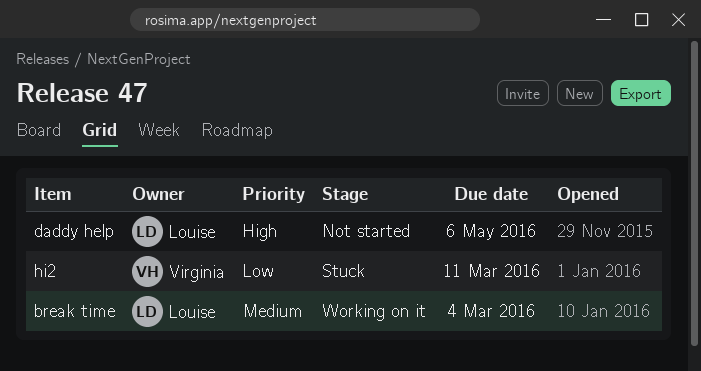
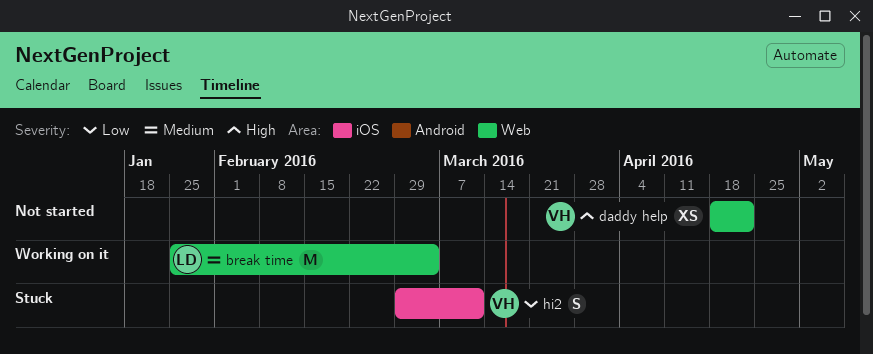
daddy help, owner: Louise -> Virginia
daddy help, due: May 6 -> Apr 22

